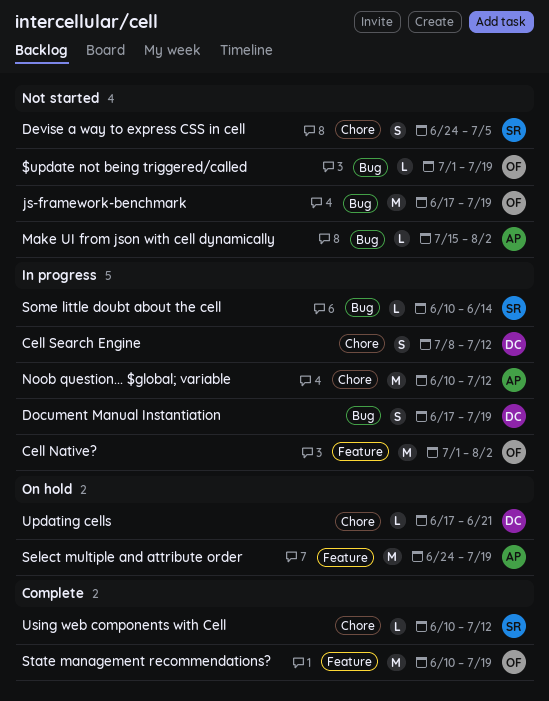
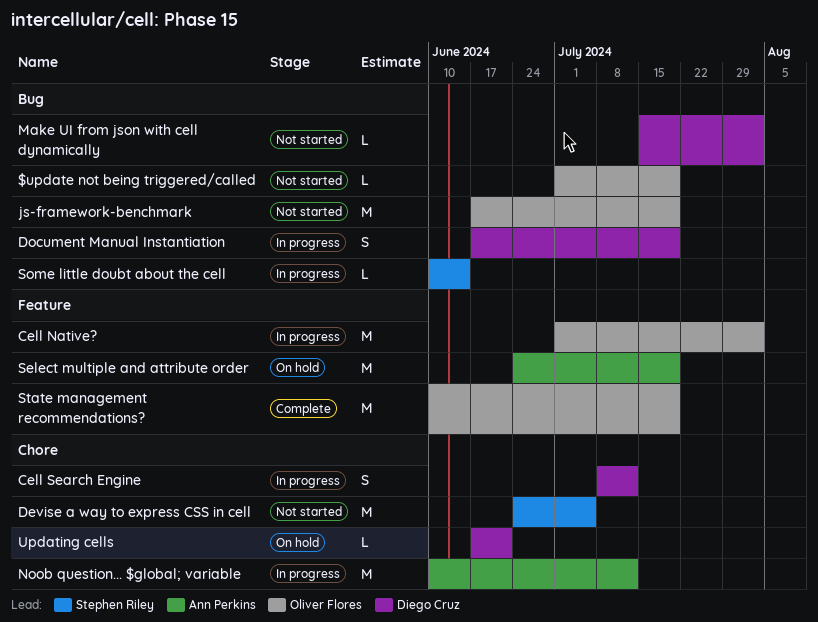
Devise a way to express CSS in cell, estimate: S -> M
Make UI from json with cell dynamically, owner: Ann Perkins -> Diego Cruz
Using web components with Cell: present -> none

